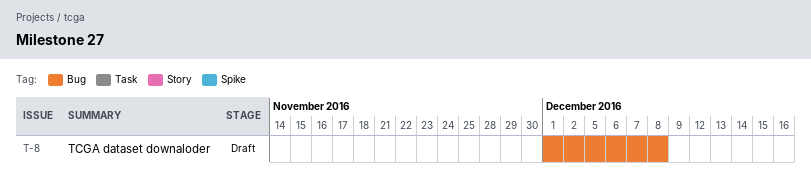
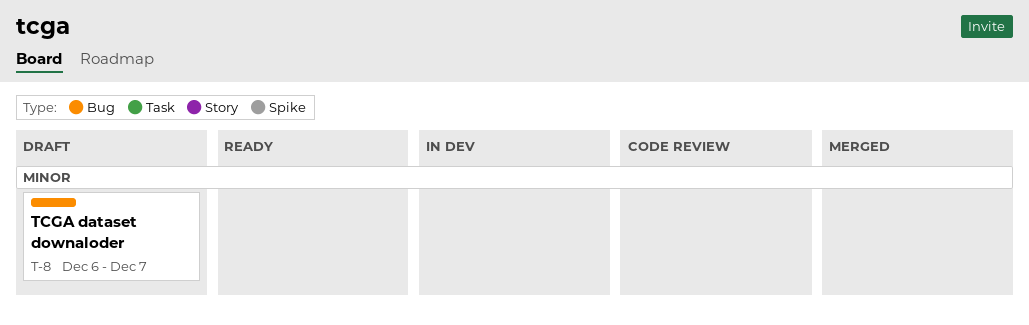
T-8, start: Dec 1 -> Dec 6
T-8, due: Dec 8 -> Dec 7

